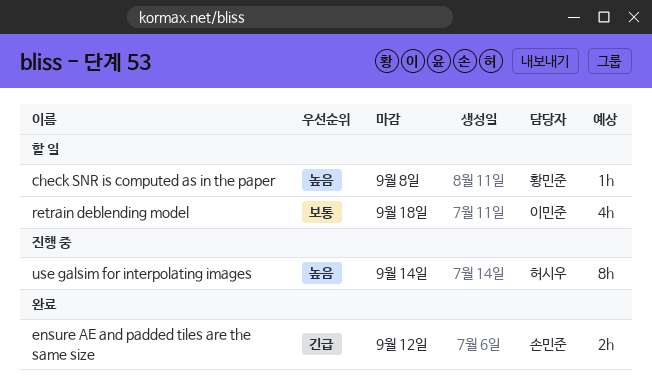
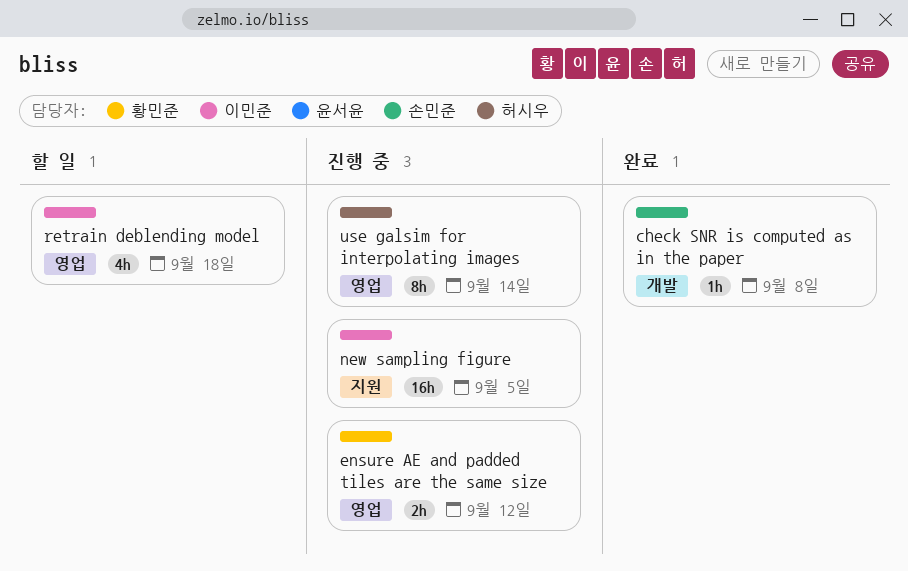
check SNR is computed as in the paper, status: 할 일 -> 완료
check SNR is computed as in the paper, owner: 황민준 -> 손민준
ensure AE and padded tiles are the same size, status: 완료 -> 진행 중
ensure AE and padded tiles are the same size, owner: 손민준 -> 황민준
new sampling figure: none -> present

